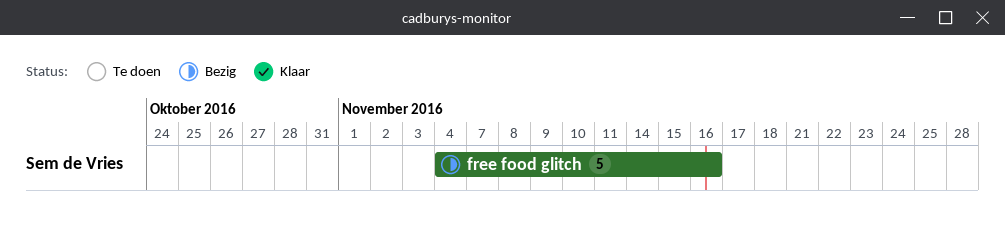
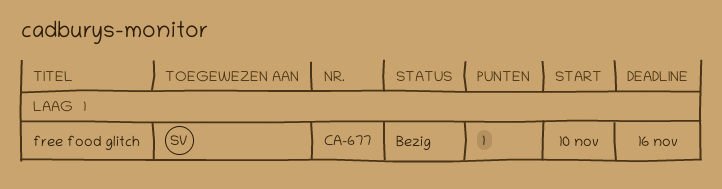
free food glitch, estimate: 5 -> 1
free food glitch, start: Nov 4 -> Nov 10

